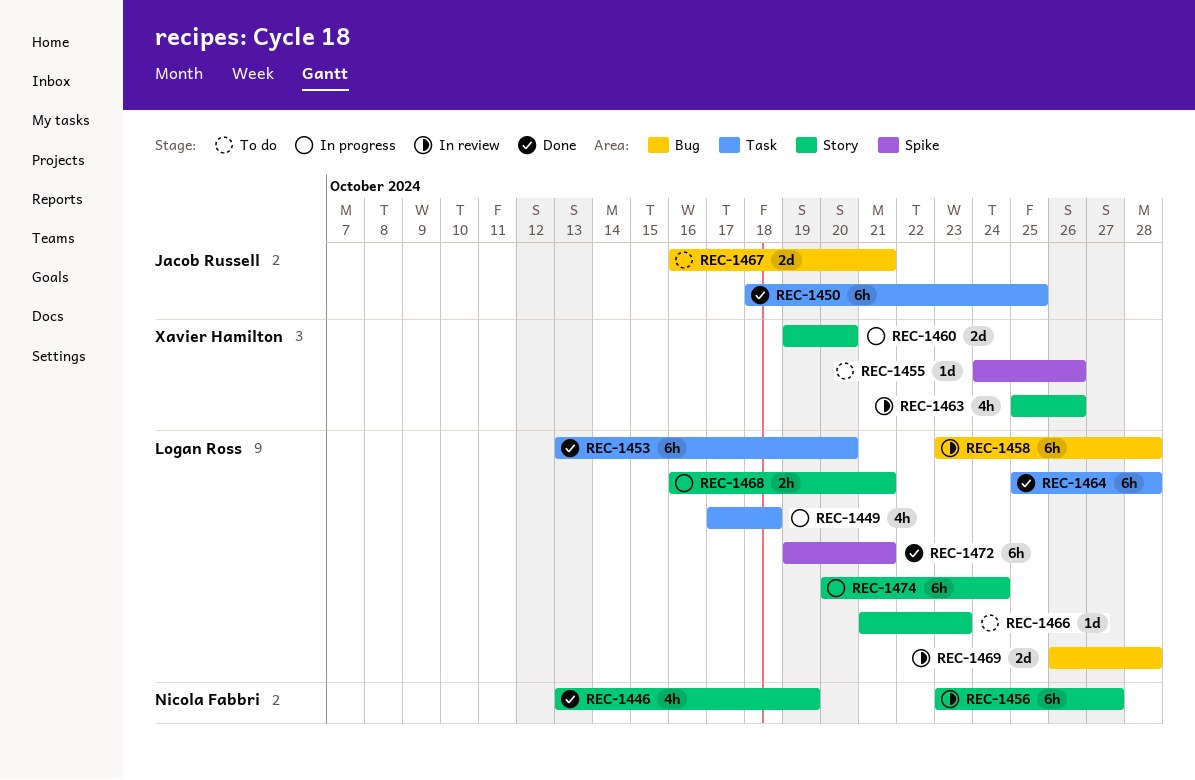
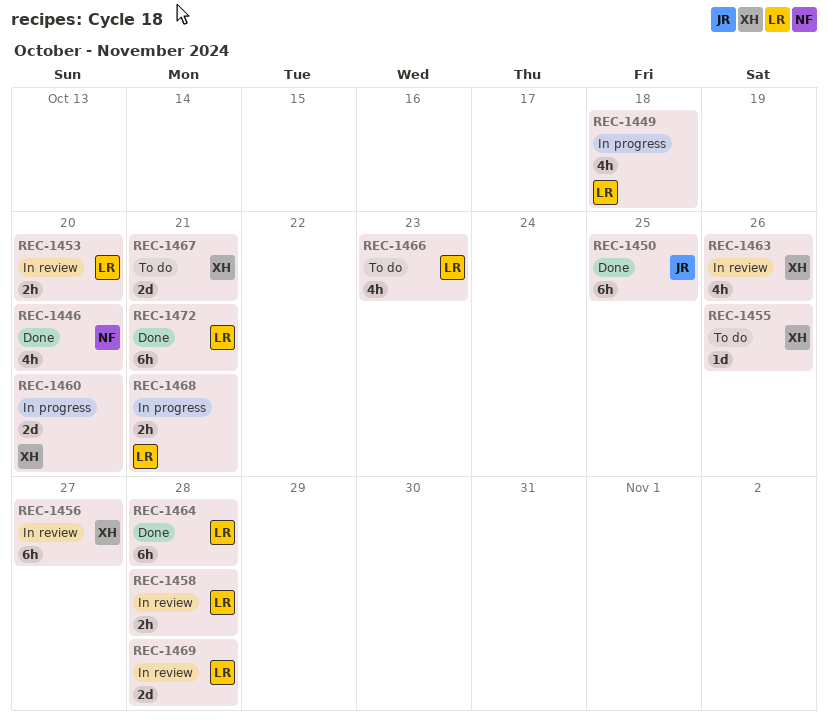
REC-1446, due: Oct 19 -> Oct 20
REC-1453, status: Done -> In review
REC-1453, estimate: 6h -> 2h
REC-1456, owner: Nicola Fabbri -> Xavier Hamilton
REC-1458, estimate: 6h -> 2h
REC-1466, estimate: 1d -> 4h
REC-1467, owner: Jacob Russell -> Xavier Hamilton
REC-1474: present -> none

